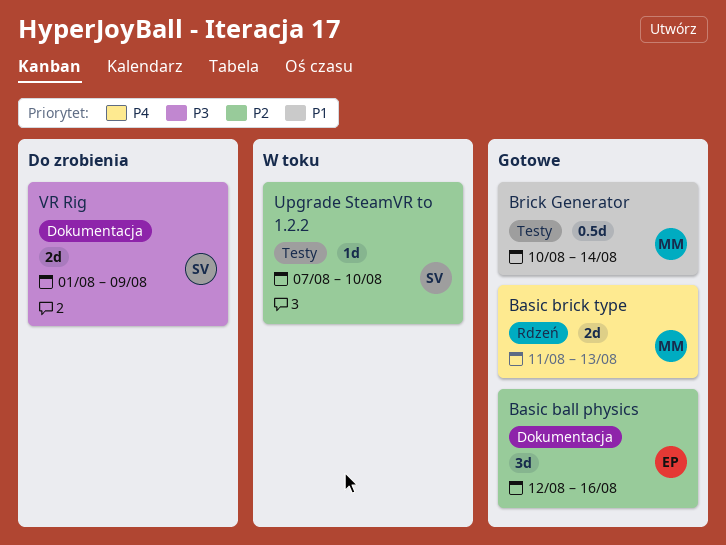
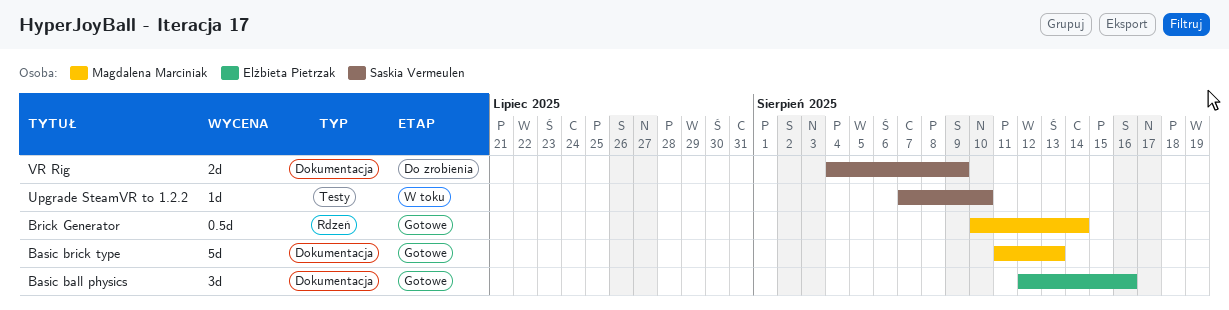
Basic brick type, label: Rdzeń -> Dokumentacja
Basic brick type, estimate: 2d -> 5d
Brick Generator, label: Testy -> Rdzeń
VR Rig, start: Aug 1 -> Aug 4

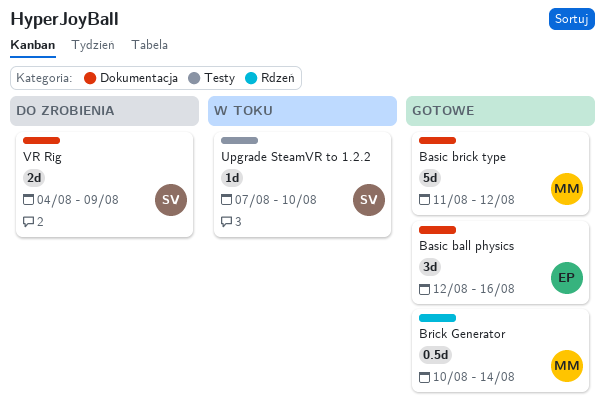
Basic brick type, due: Aug 13 -> Aug 12

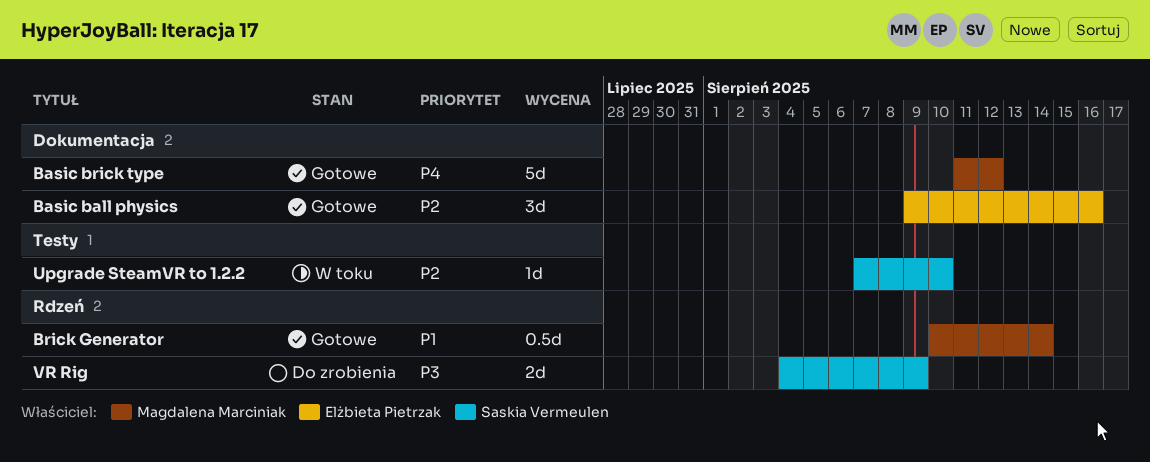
Basic ball physics, start: Aug 12 -> Aug 9
VR Rig, label: Dokumentacja -> Rdzeń

